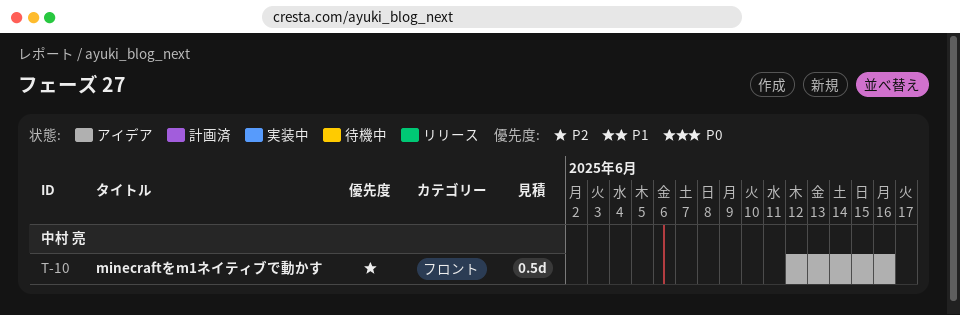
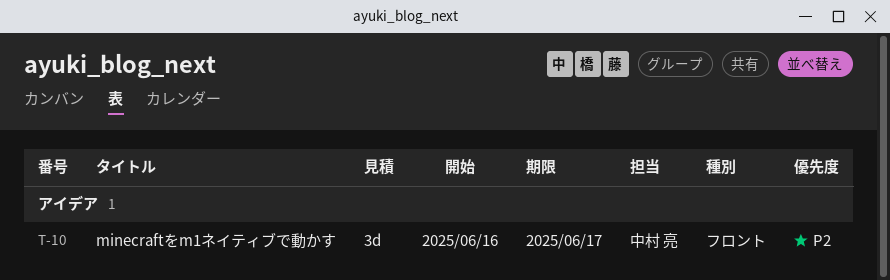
T-10, estimate: 0.5d -> 3d
T-10, start: Jun 12 -> Jun 16
T-10, due: Jun 16 -> Jun 17

